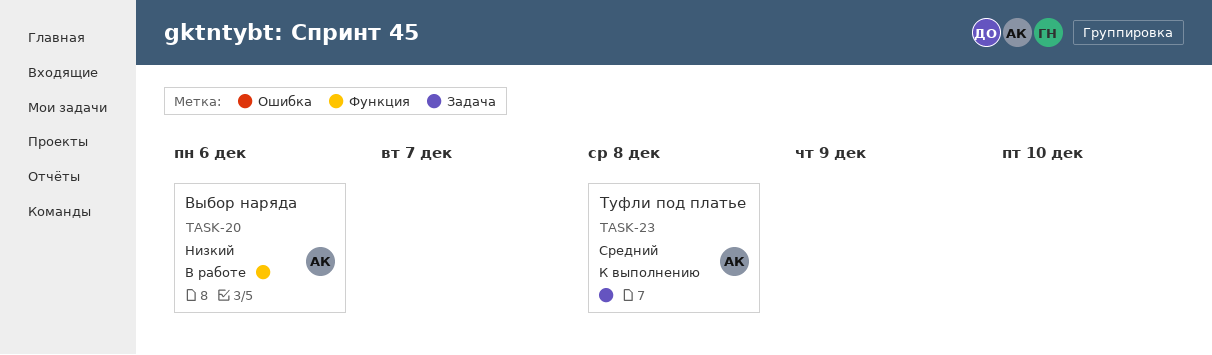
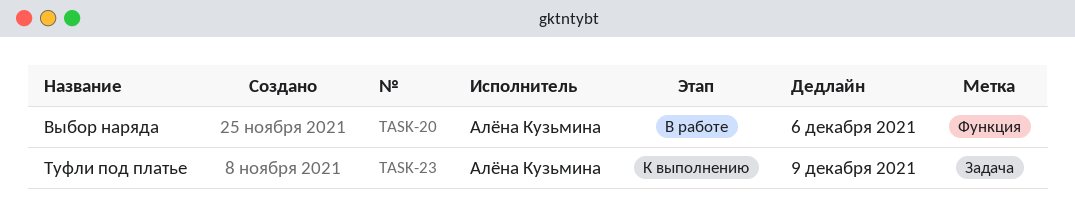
TASK-23, due: Dec 8 -> Dec 9

